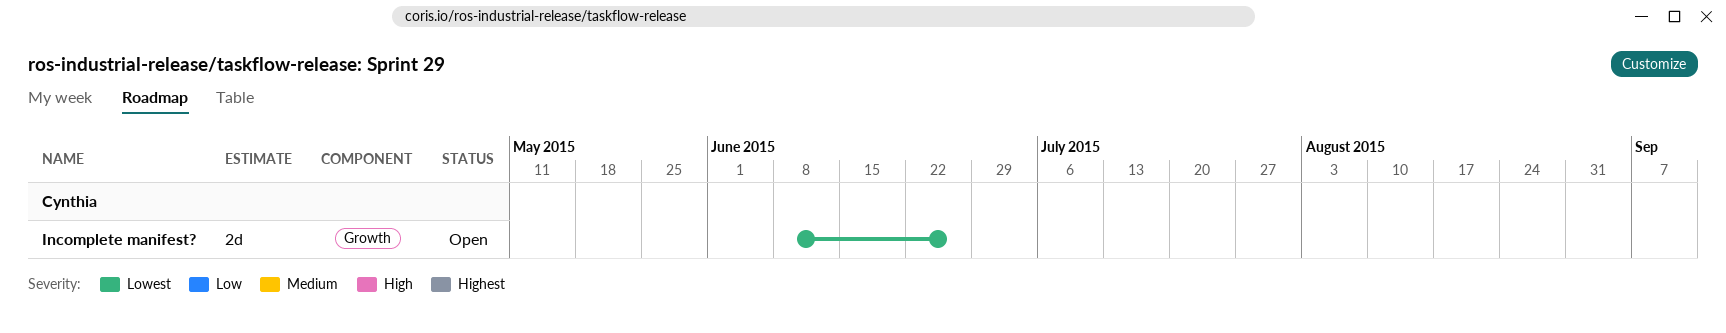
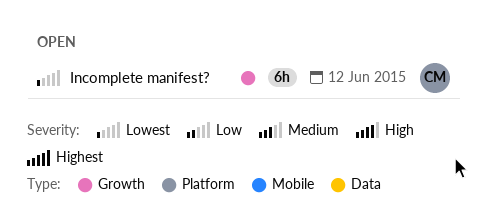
Incomplete manifest?, estimate: 2d -> 6h
Incomplete manifest?, due: Jun 26 -> Jun 12

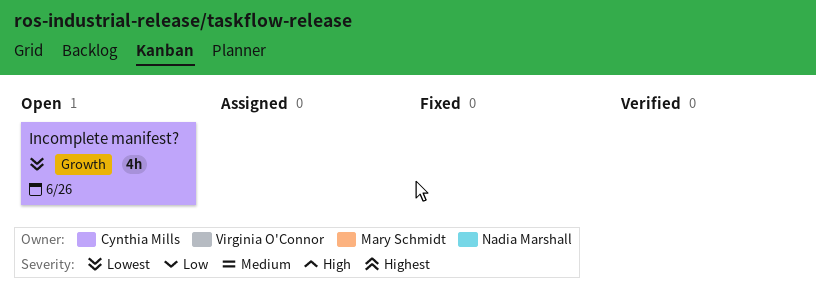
Incomplete manifest?, estimate: 6h -> 4h
Incomplete manifest?, due: Jun 12 -> Jun 26

